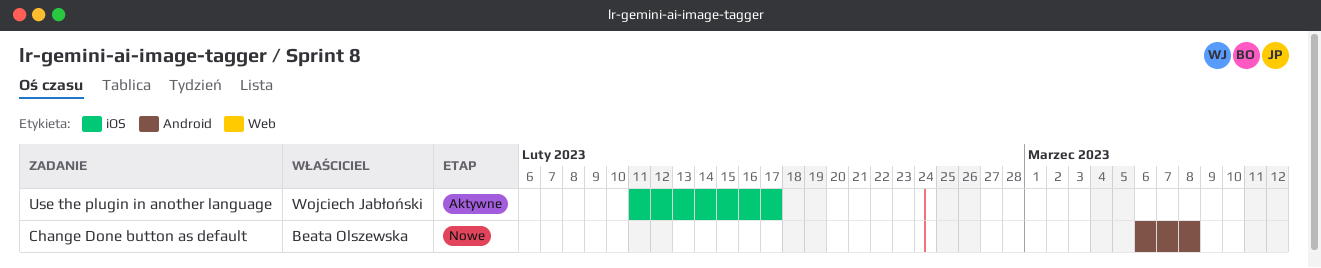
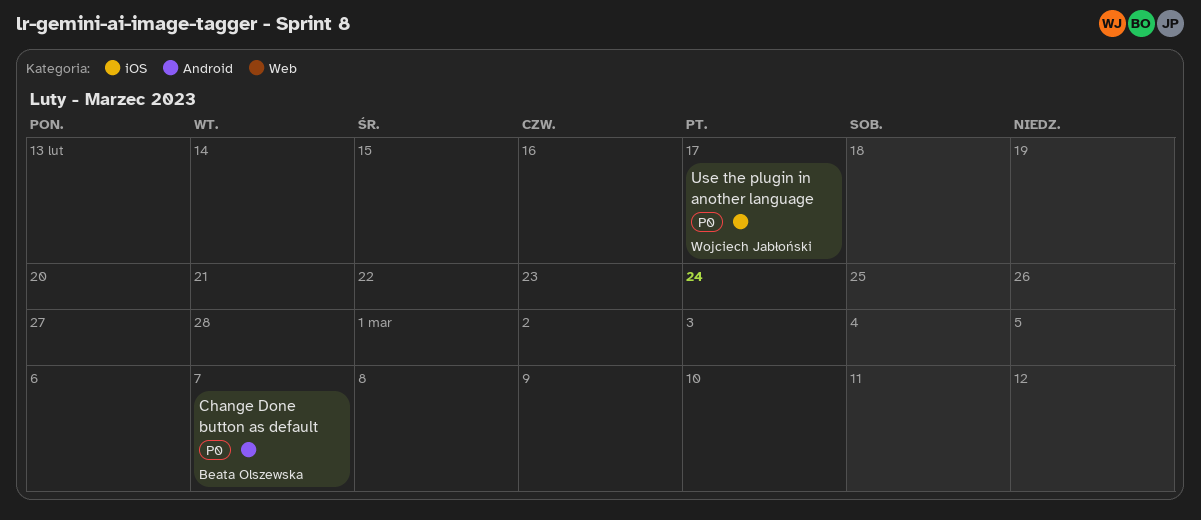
Change Done button as default, due: Mar 8 -> Mar 7

